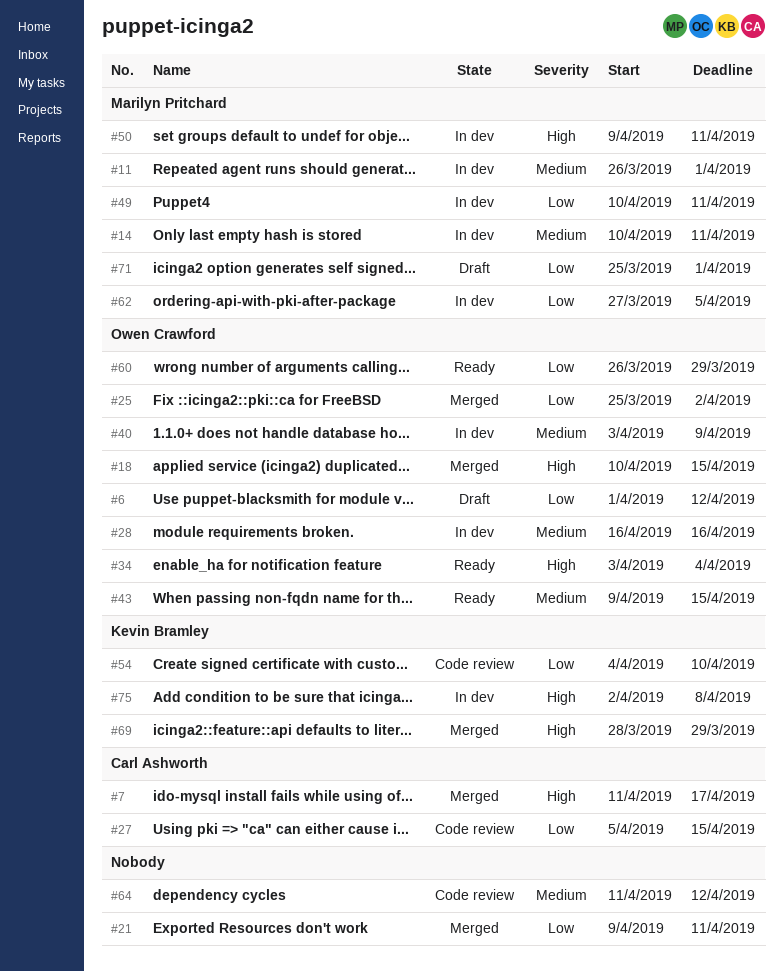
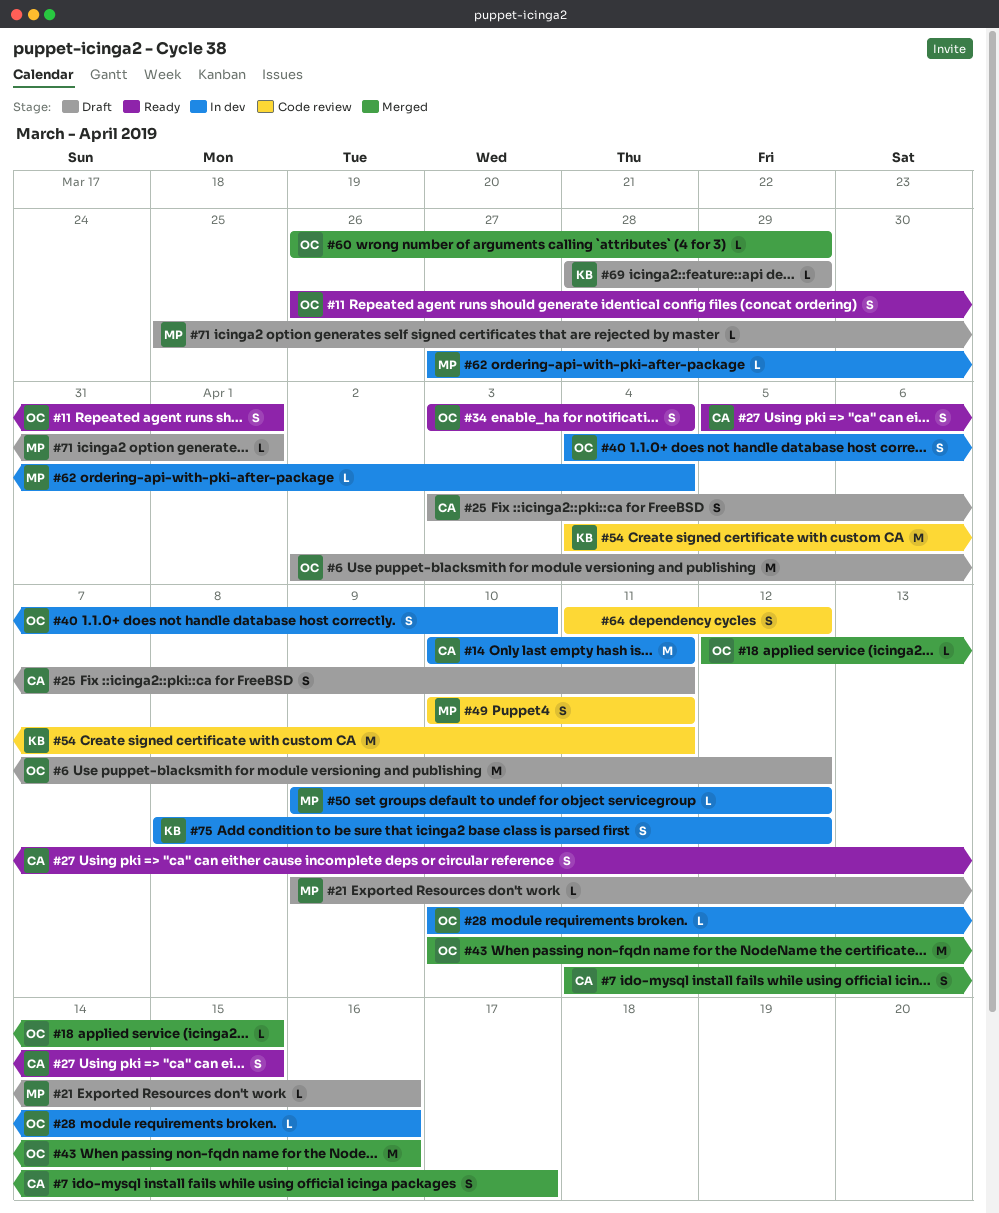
#6, start: Apr 1 -> Apr 2
#11, status: In dev -> Ready
#11, owner: Marilyn Pritchard -> Owen Crawford
#14, owner: Marilyn Pritchard -> Carl Ashworth
#18, start: Apr 10 -> Apr 12
#21, status: Merged -> Draft
#21, owner: none -> Marilyn Pritchard
#21, due: Apr 11 -> Apr 16
#25, status: Merged -> Draft
#25, owner: Owen Crawford -> Carl Ashworth
#25, start: Mar 25 -> Apr 3
#25, due: Apr 2 -> Apr 11
#27, status: Code review -> Ready
#28, start: Apr 16 -> Apr 10
#40, start: Apr 3 -> Apr 4
#40, due: Apr 9 -> Apr 10
#43, status: Ready -> Merged
#43, start: Apr 9 -> Apr 10
#43, due: Apr 15 -> Apr 16
#49, status: In dev -> Code review
#50, due: Apr 11 -> Apr 12
#54, due: Apr 10 -> Apr 11
#60, status: Ready -> Merged
#62, due: Apr 5 -> Apr 4
#69, status: Merged -> Draft
#75, start: Apr 2 -> Apr 8
#75, due: Apr 8 -> Apr 12

